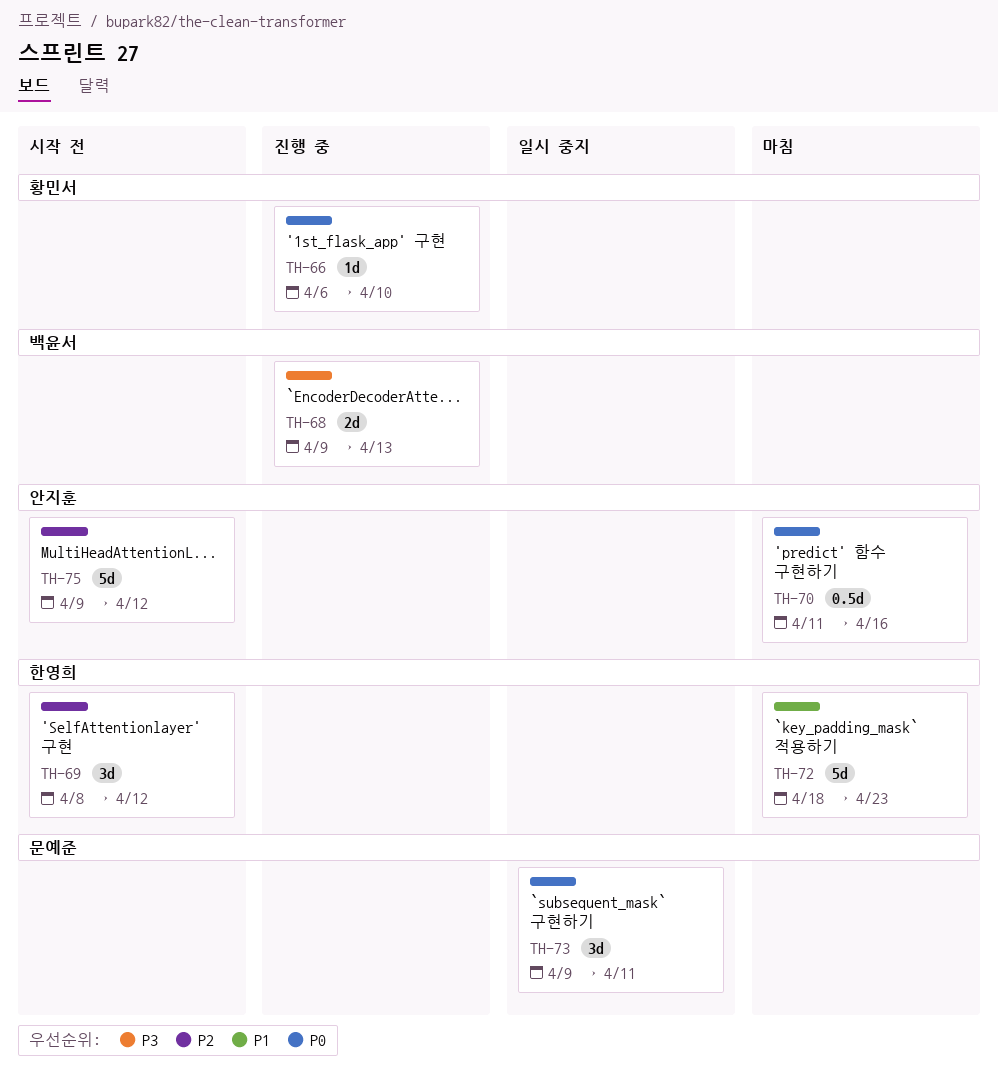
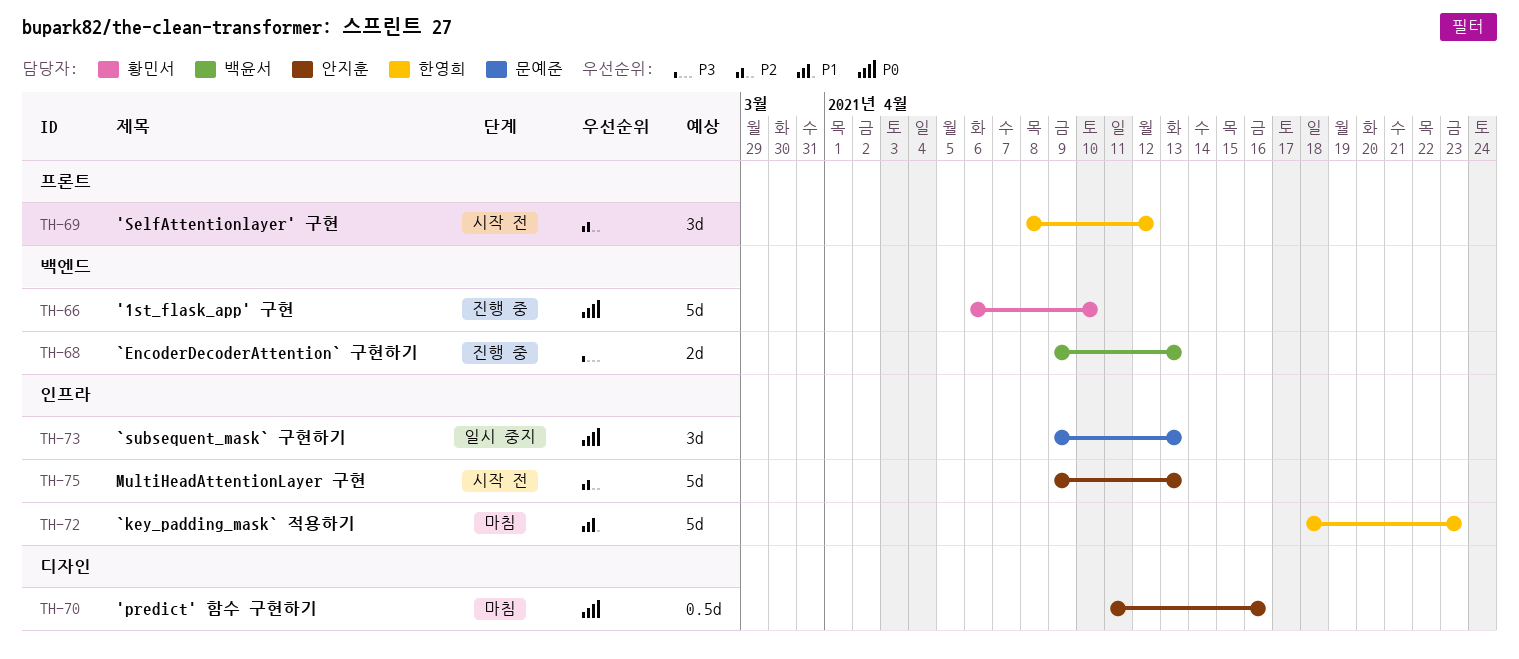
TH-66, estimate: 1d -> 5d
TH-73, due: Apr 11 -> Apr 13
TH-75, due: Apr 12 -> Apr 13

